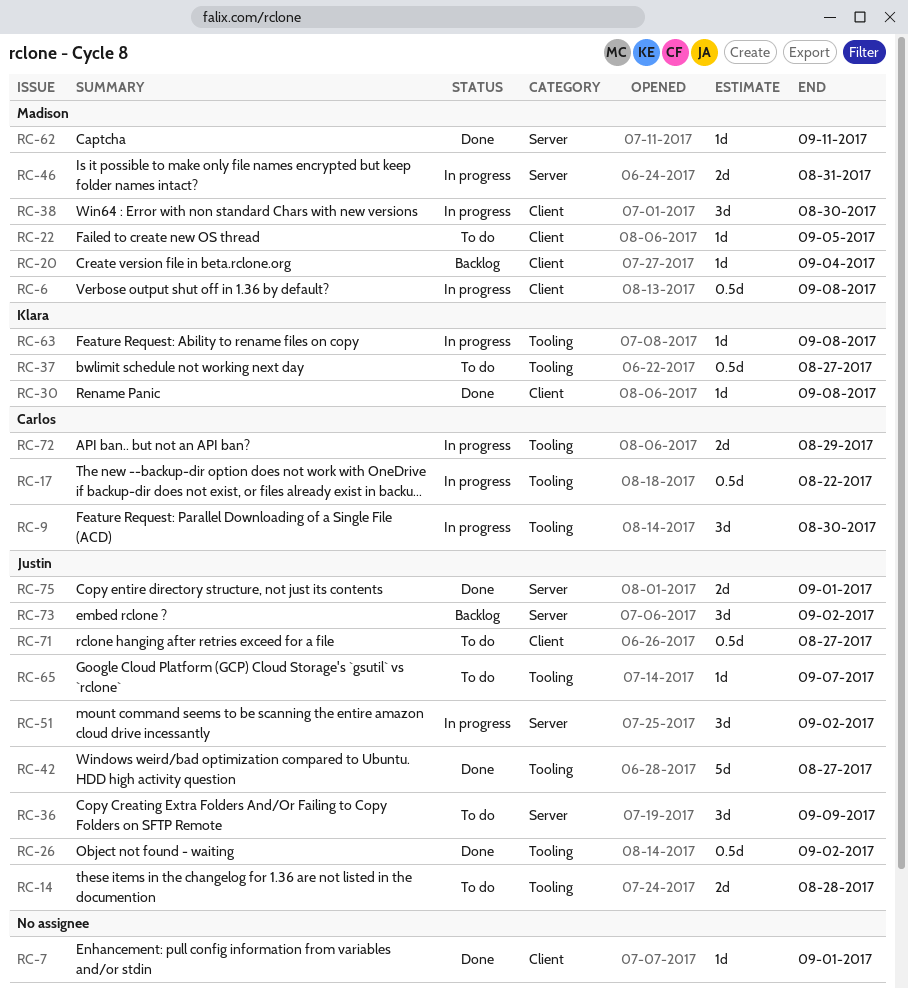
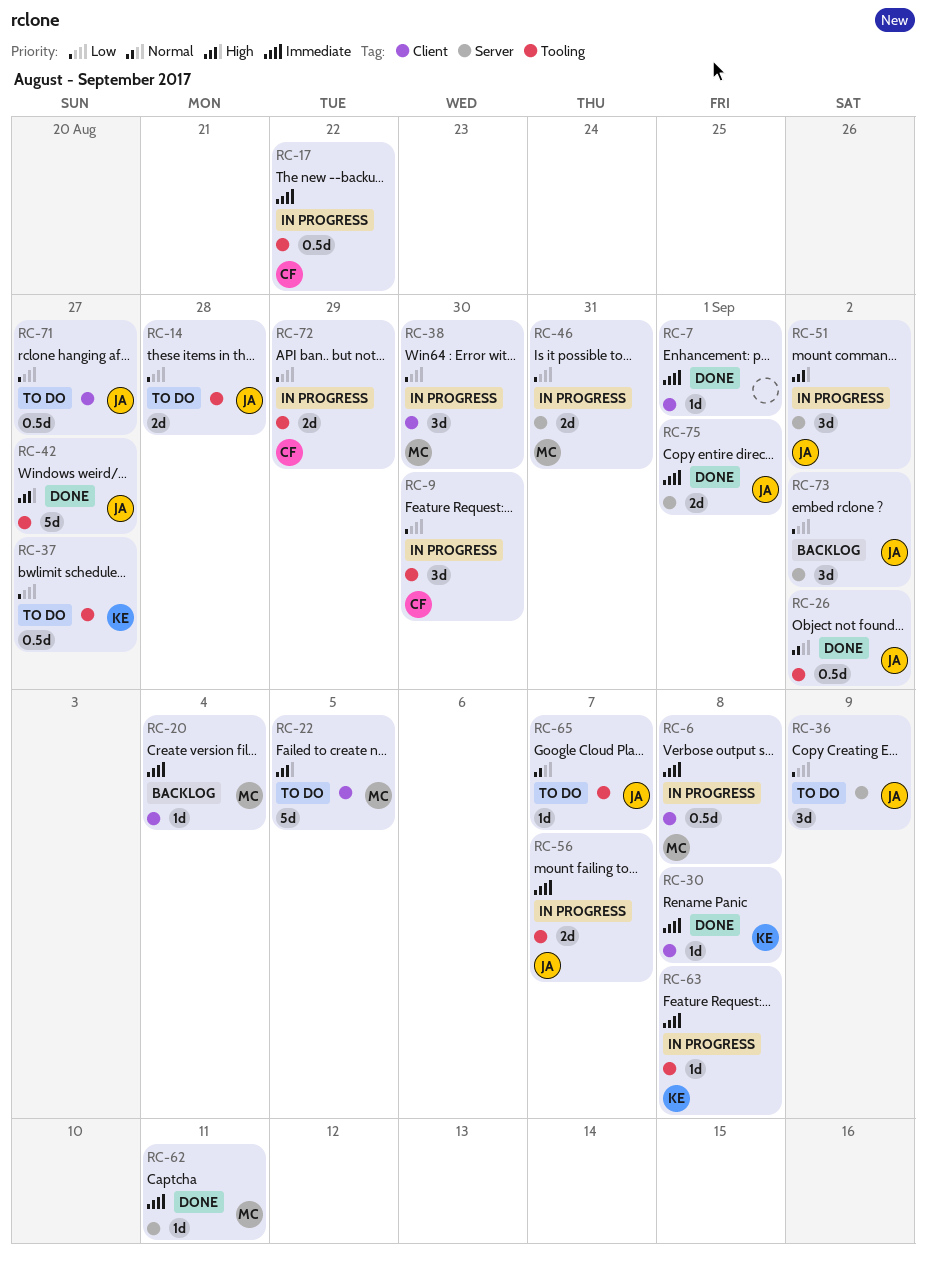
RC-22, estimate: 1d -> 5d
RC-56: none -> present

